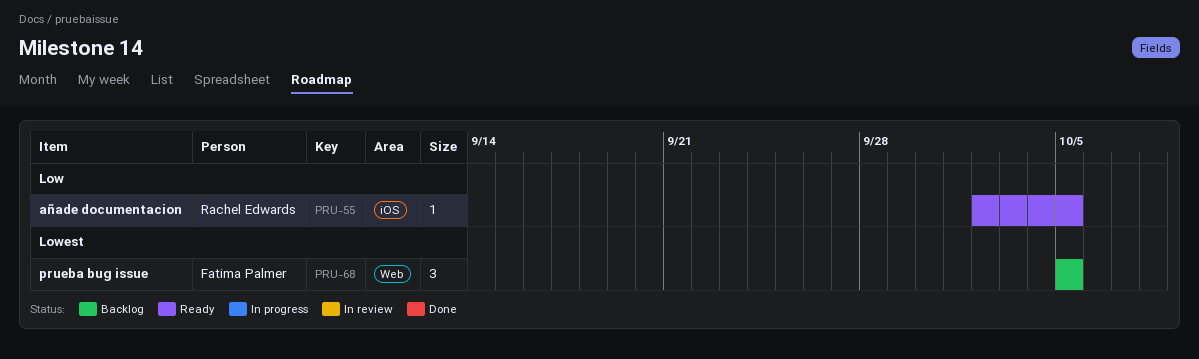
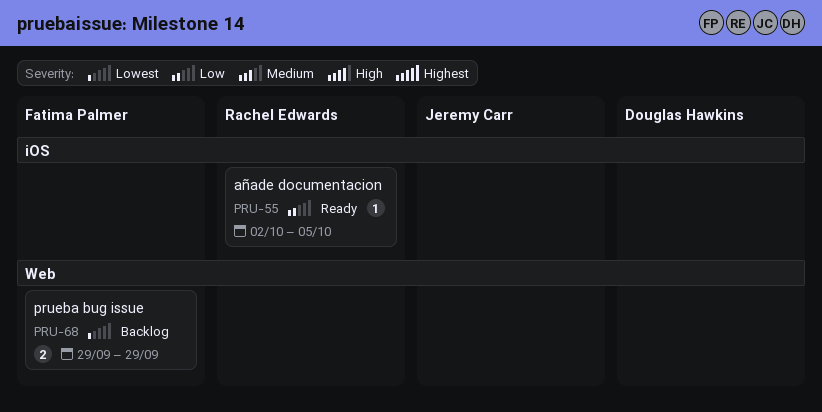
PRU-68, estimate: 3 -> 2
PRU-68, start: Oct 5 -> Sep 29
PRU-68, due: Oct 5 -> Sep 29

